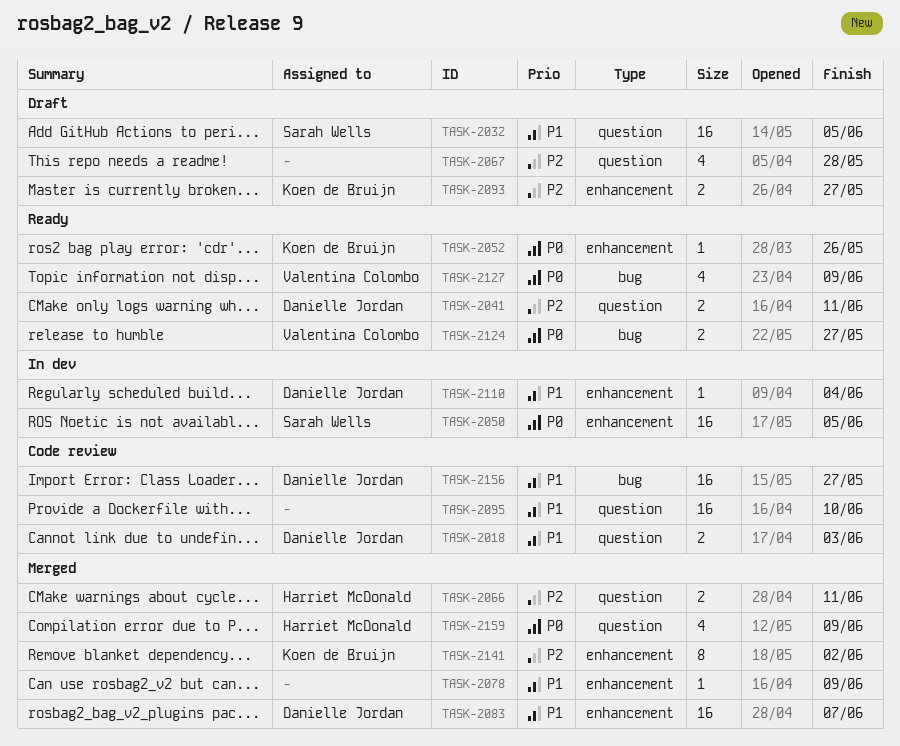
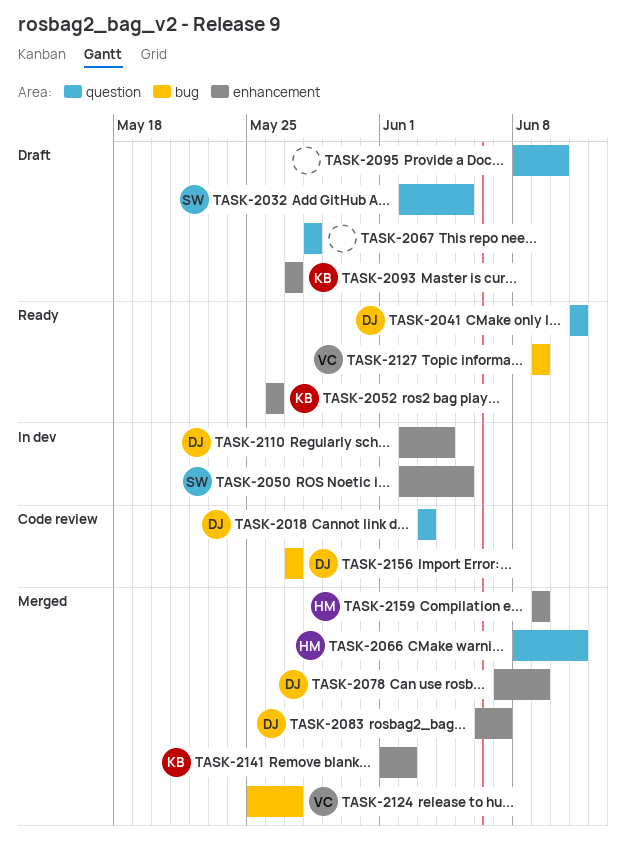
TASK-2078, owner: none -> Danielle Jordan
TASK-2095, status: Code review -> Draft
TASK-2124, status: Ready -> Merged
TASK-2159, label: question -> enhancement

